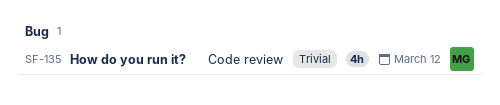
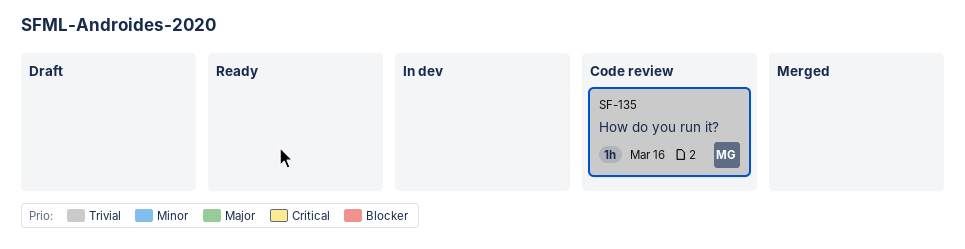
SF-135, estimate: 4h -> 1h
SF-135, due: Mar 12 -> Mar 16

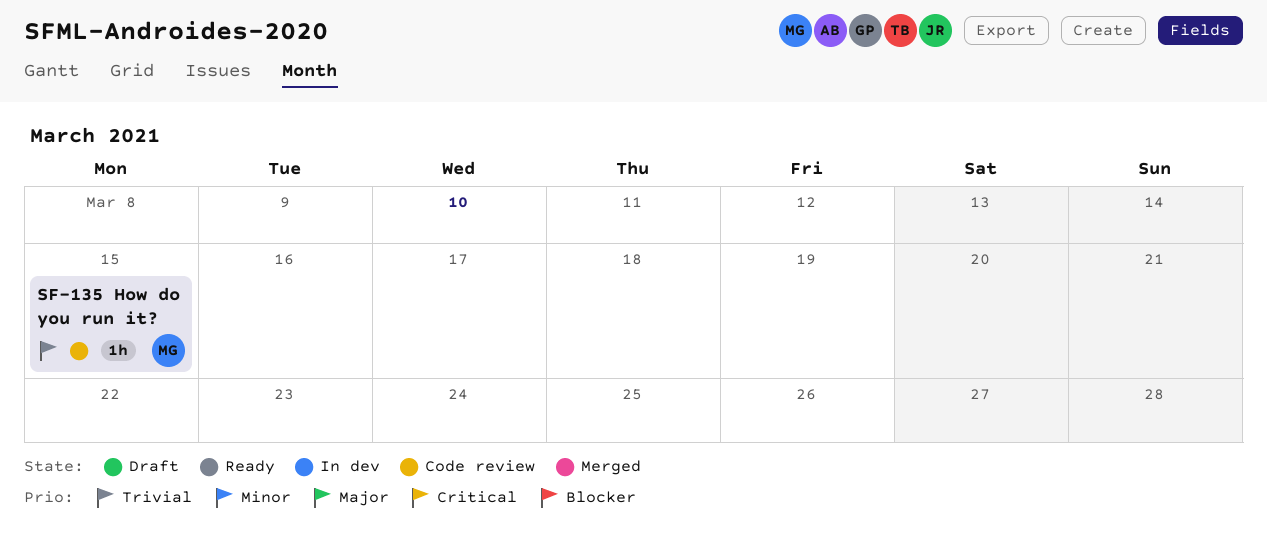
SF-135, due: Mar 16 -> Mar 15

